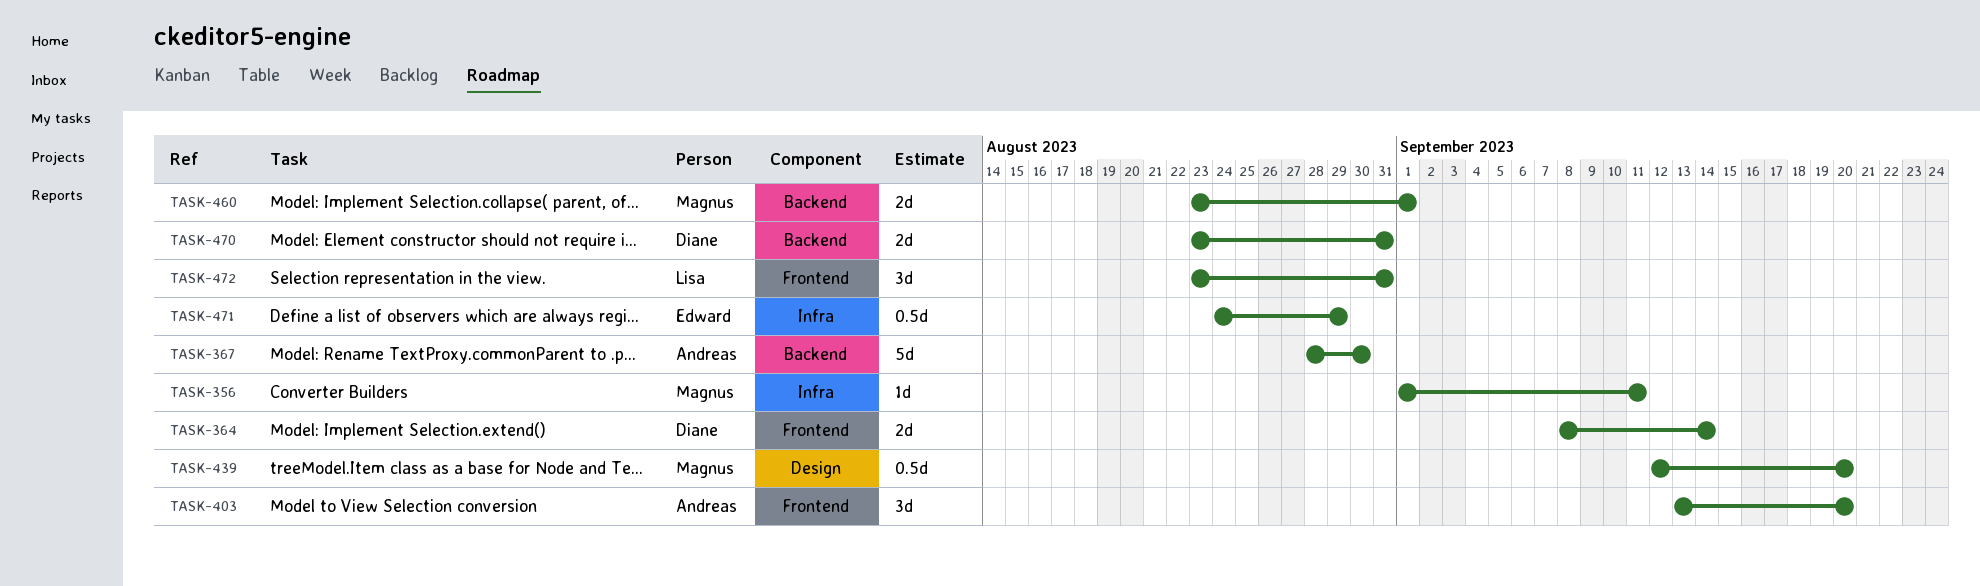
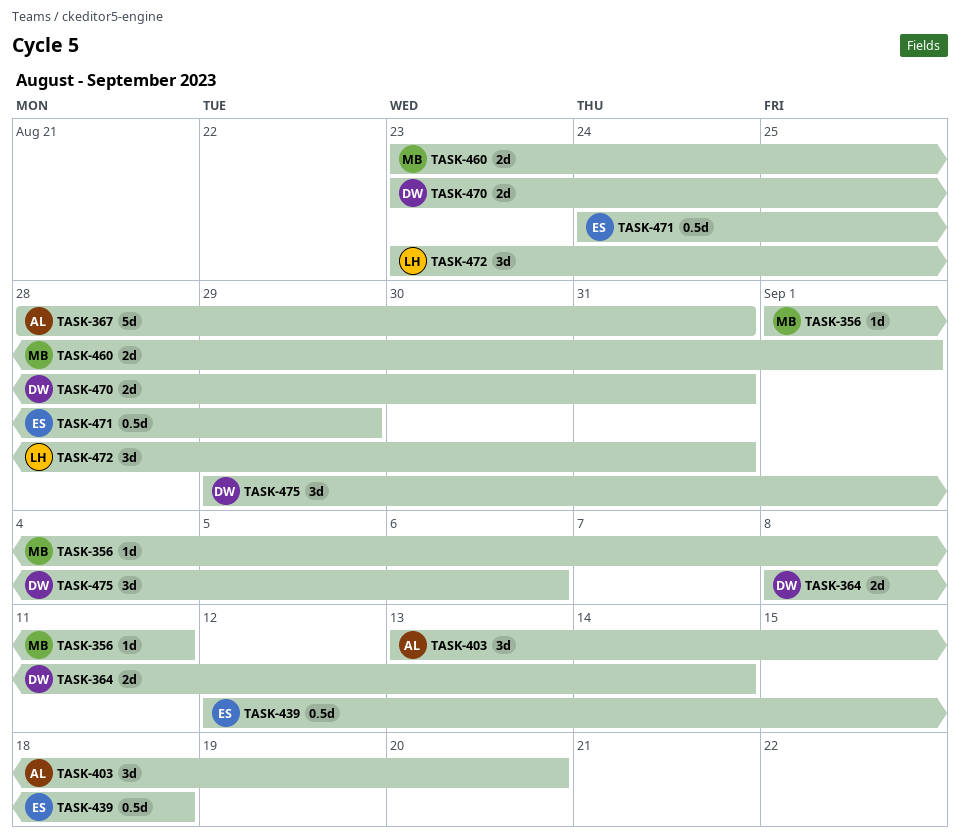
TASK-367, due: Aug 30 -> Aug 31
TASK-439, owner: Magnus -> Edward
TASK-439, due: Sep 20 -> Sep 18
TASK-475: none -> present

